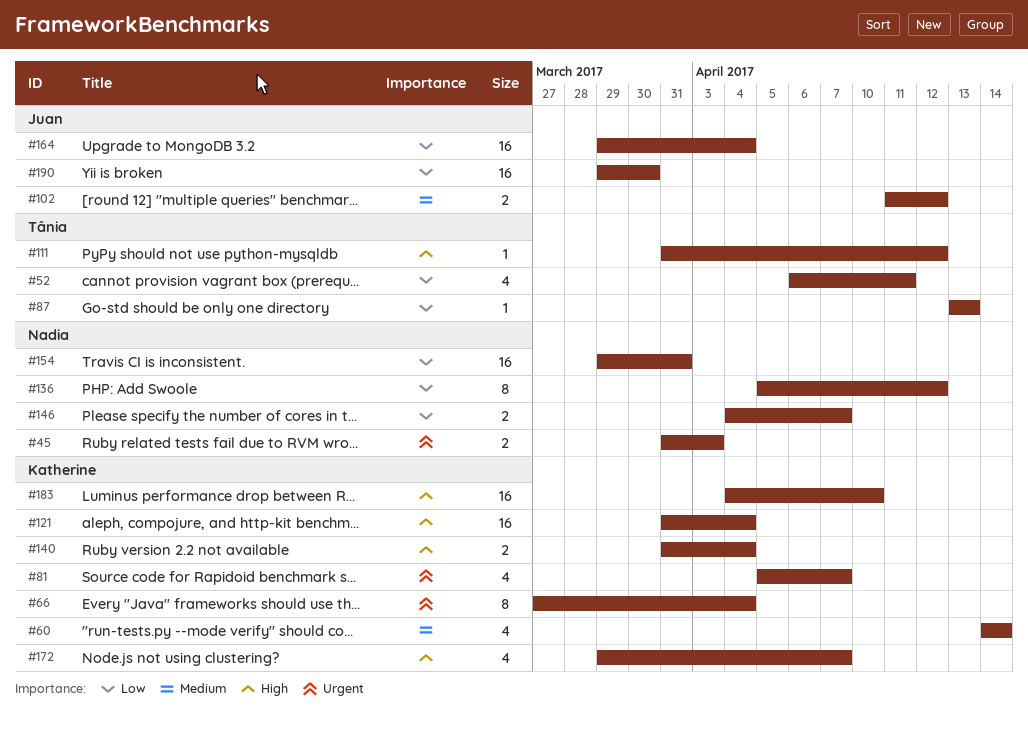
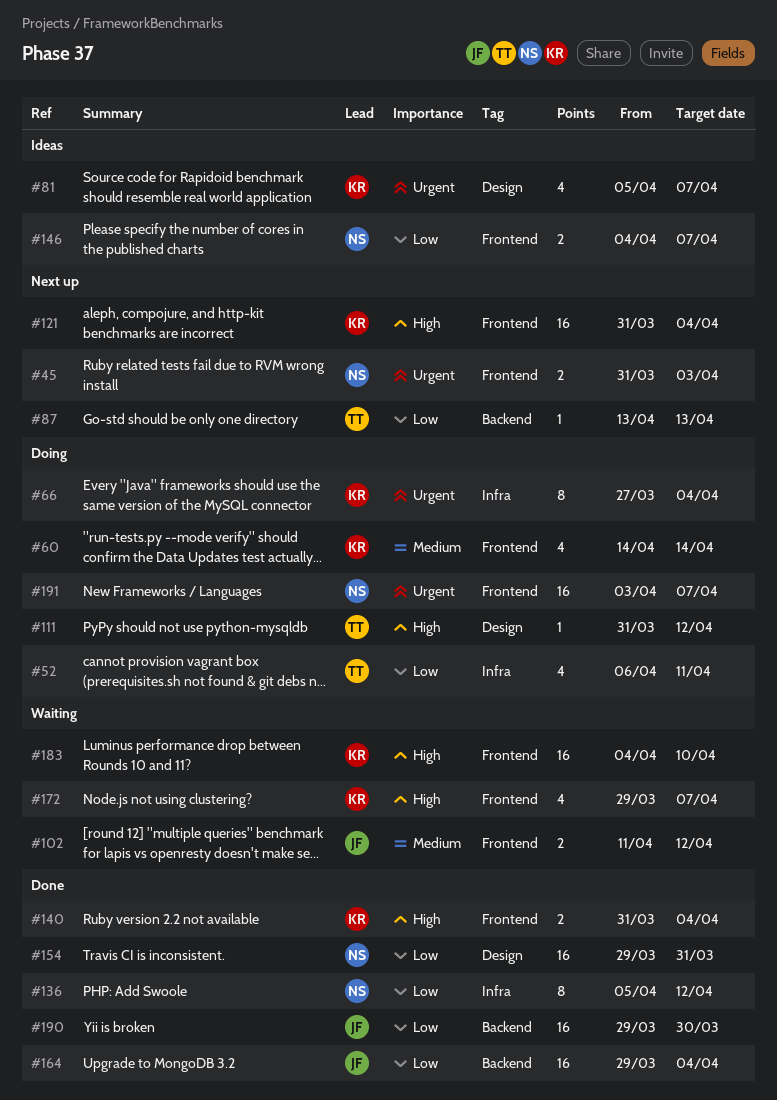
#191: none -> present

